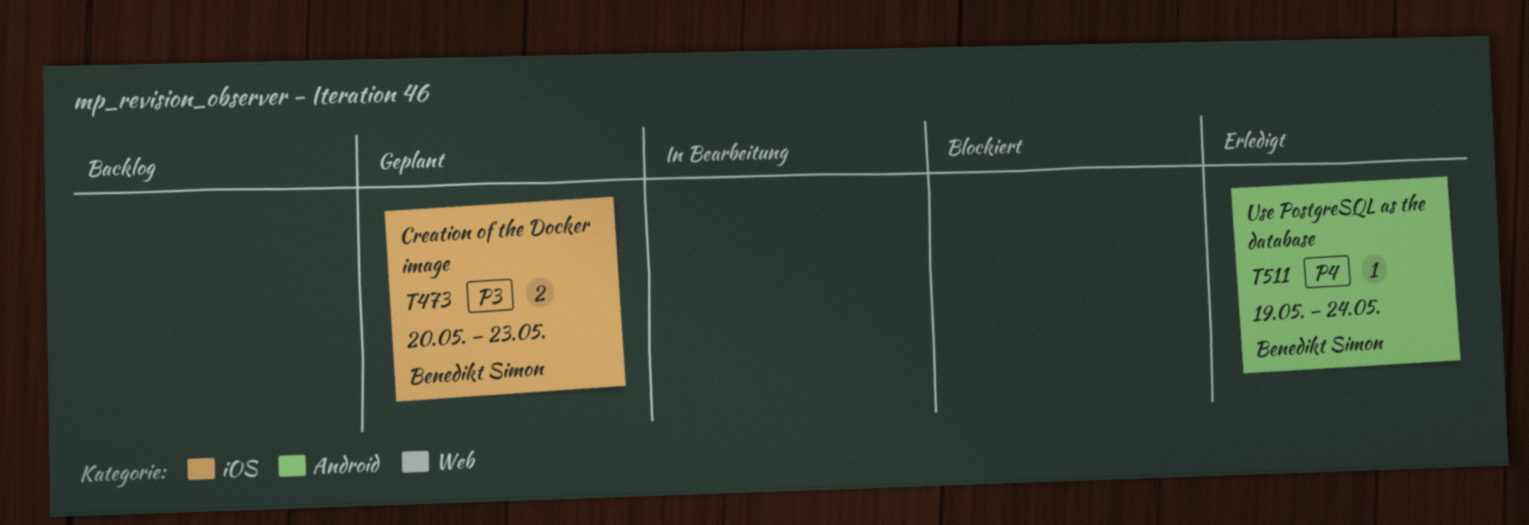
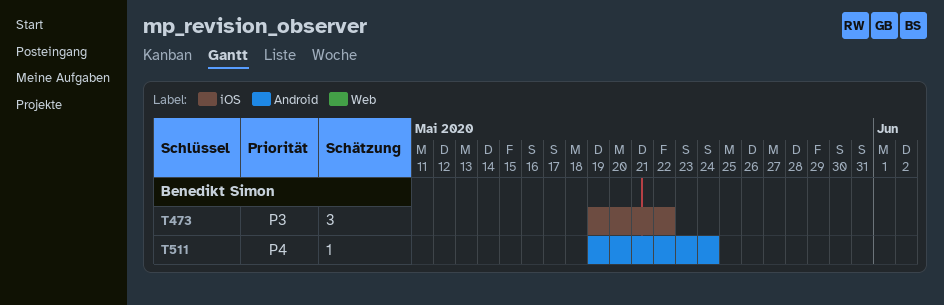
T473, estimate: 2 -> 3
T473, start: May 20 -> May 19
T473, due: May 23 -> May 22

